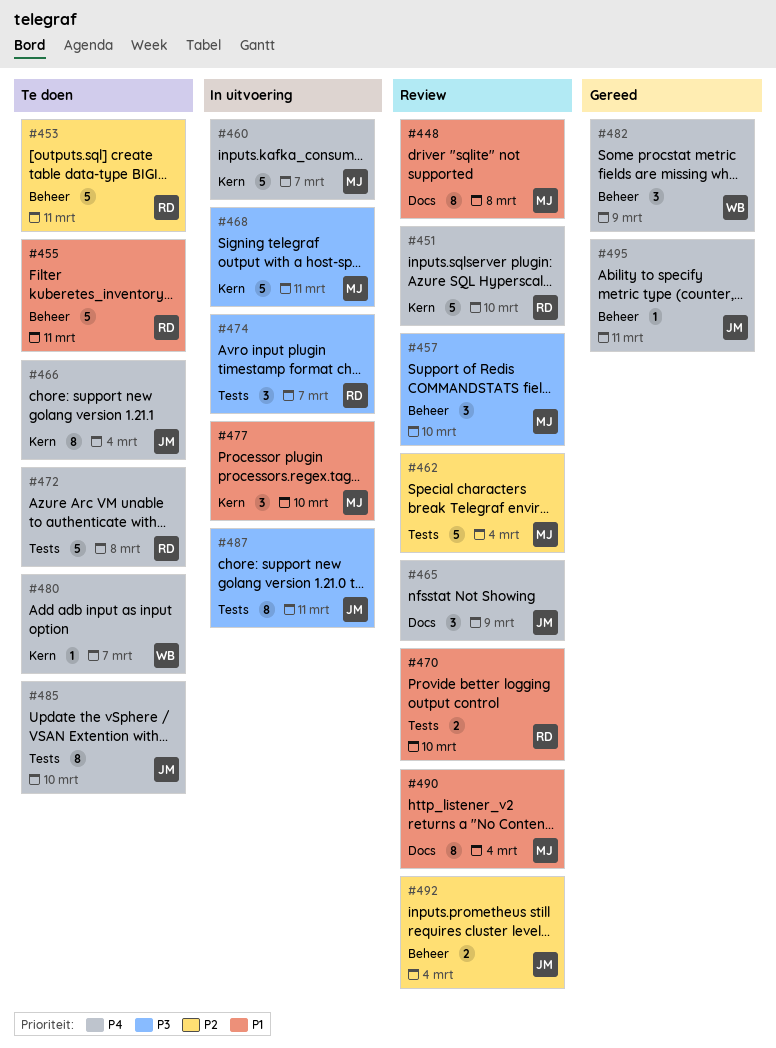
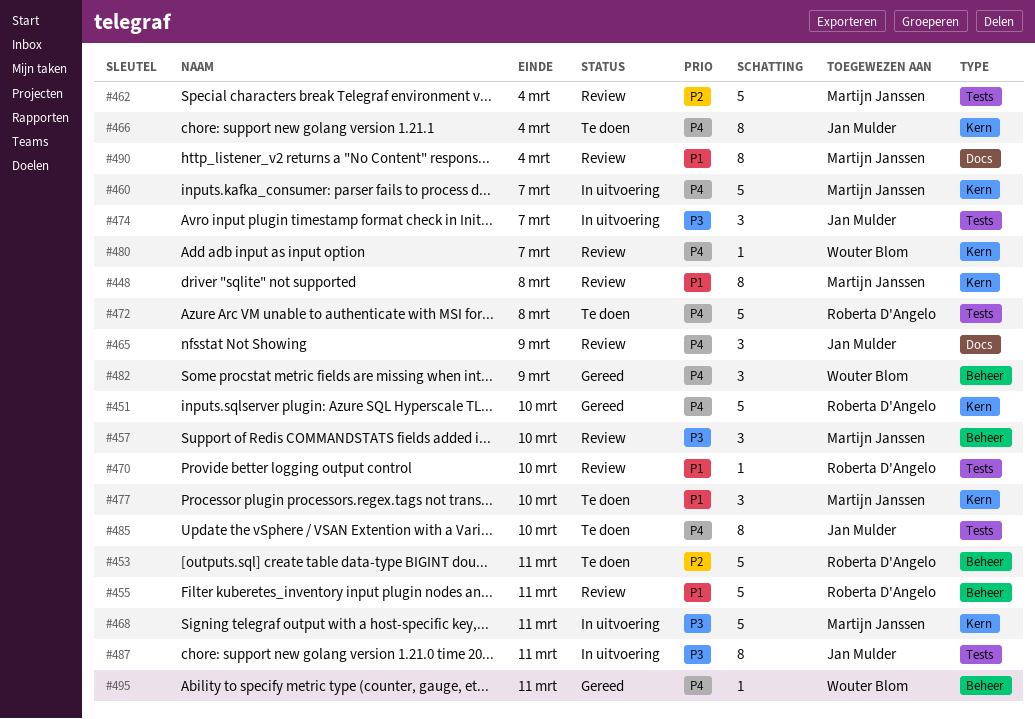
#448, label: Docs -> Kern
#451, status: Review -> Gereed
#455, status: Te doen -> Review
#470, estimate: 2 -> 1
#474, owner: Roberta D'Angelo -> Jan Mulder
#477, status: In uitvoering -> Te doen
#480, status: Te doen -> Review
#492: present -> none
#495, owner: Jan Mulder -> Wouter Blom

